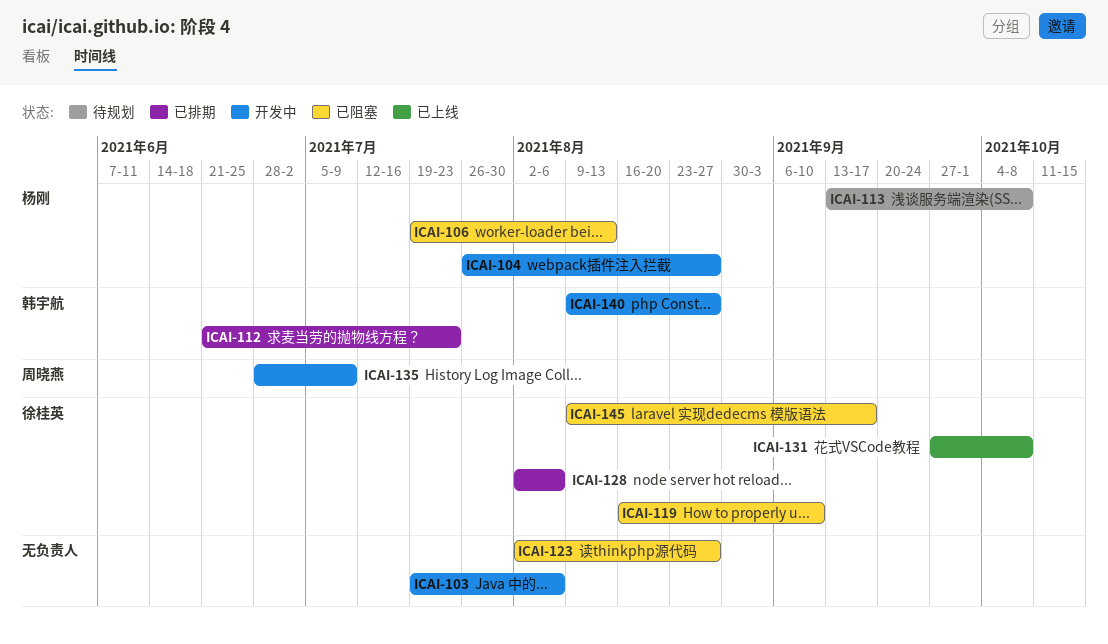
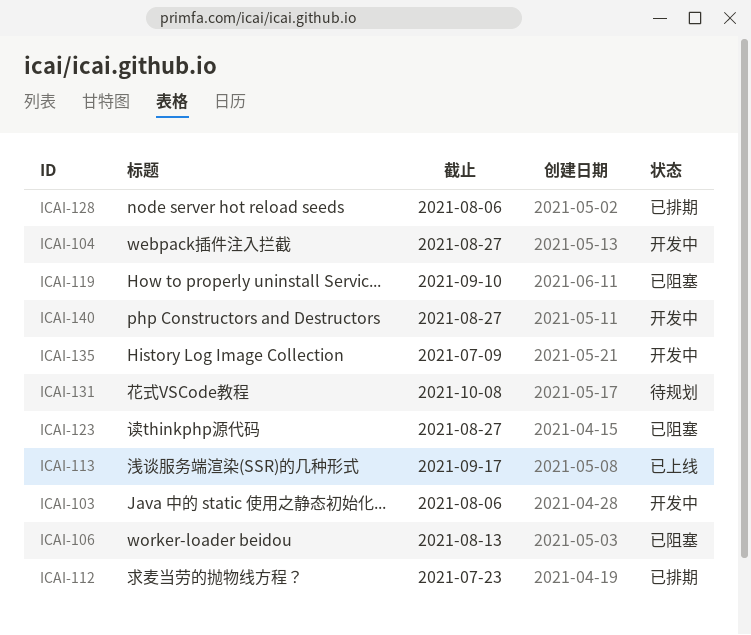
ICAI-113, status: 待规划 -> 已上线
ICAI-113, due: Oct 8 -> Sep 17
ICAI-131, status: 已上线 -> 待规划
ICAI-145: present -> none

